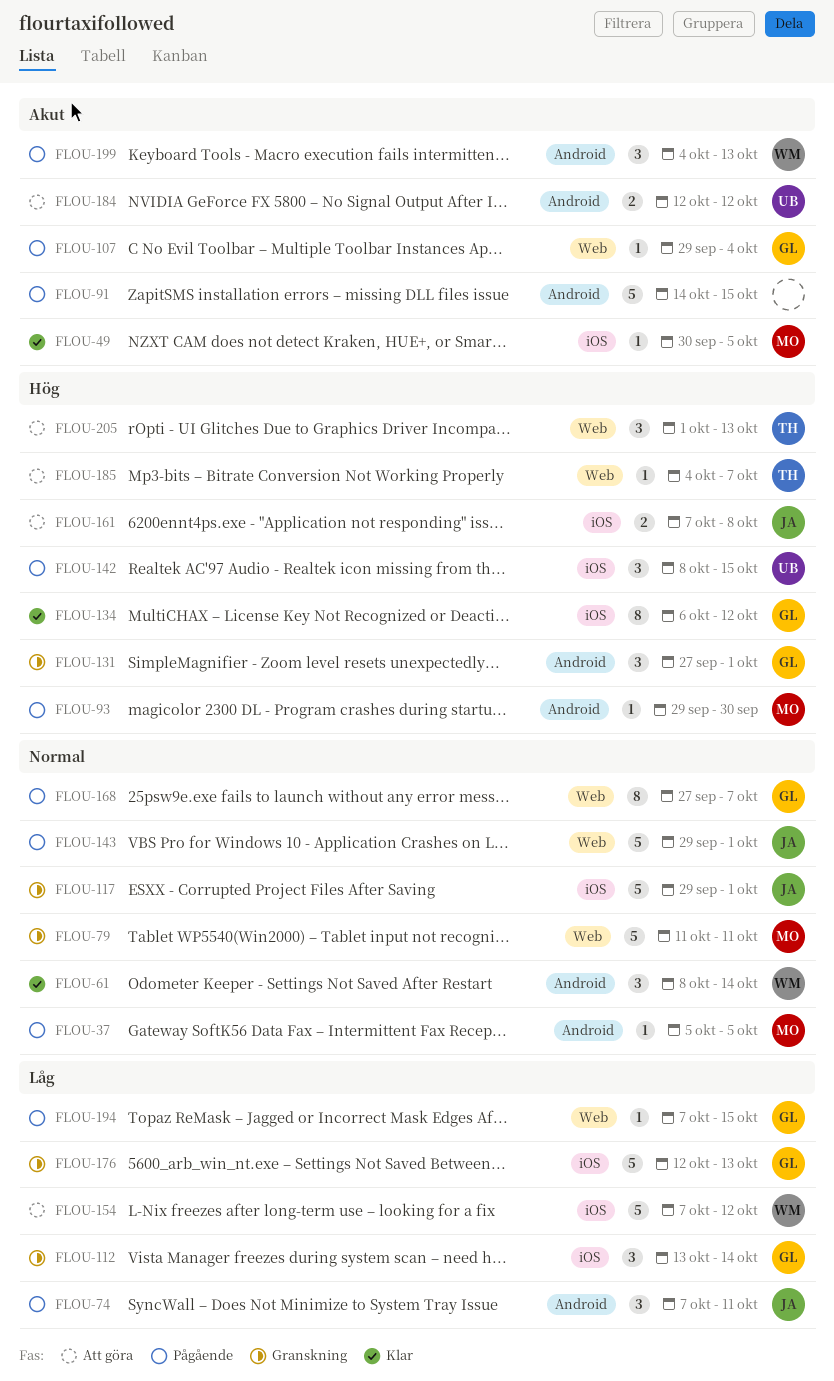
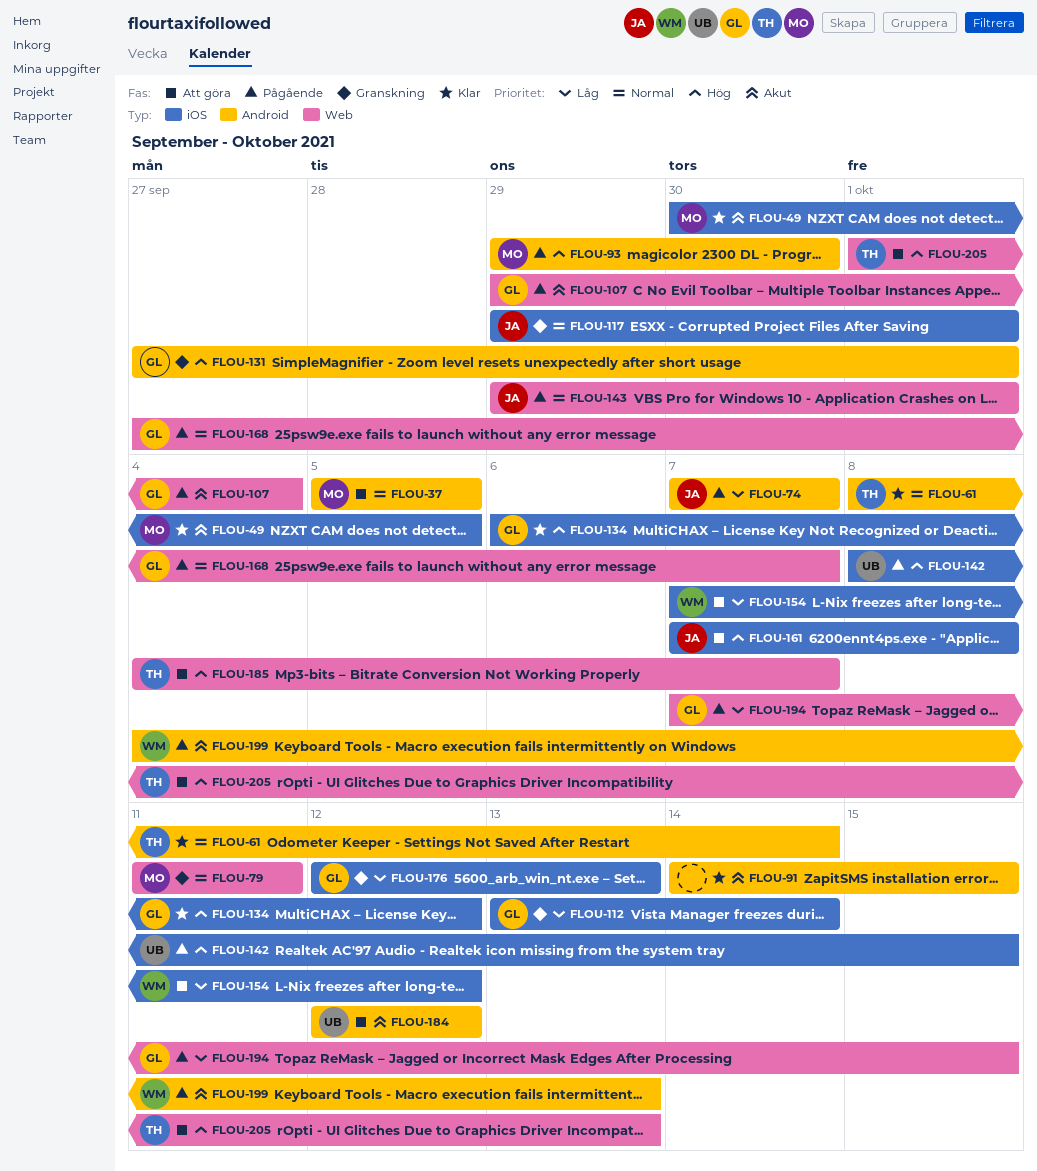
FLOU-37, status: Pågående -> Att göra
FLOU-61, owner: WM -> TH
FLOU-74, due: Oct 11 -> Oct 7
FLOU-91, status: Pågående -> Klar

